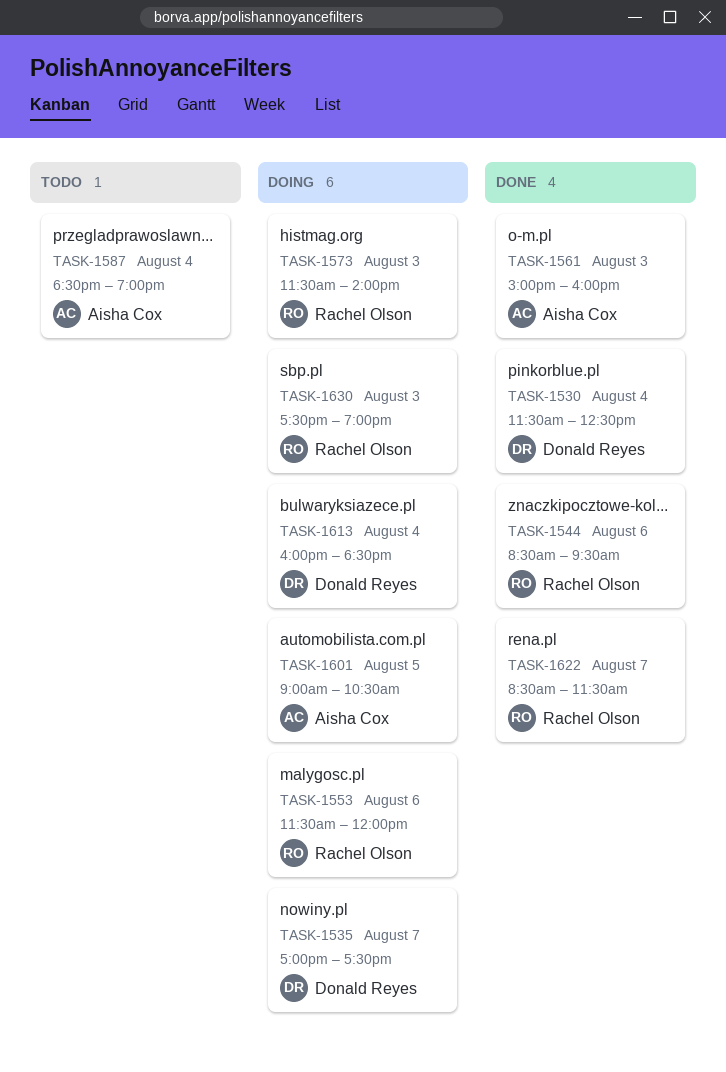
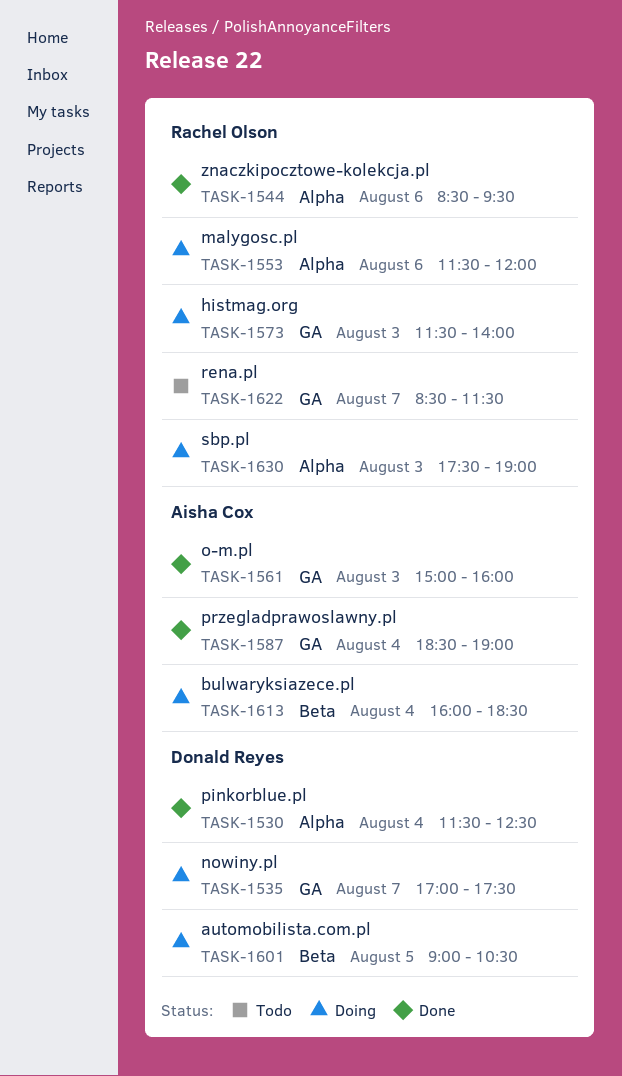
TASK-1587, status: Todo -> Done
TASK-1601, owner: Aisha Cox -> Donald Reyes
TASK-1613, owner: Donald Reyes -> Aisha Cox
TASK-1622, status: Done -> Todo

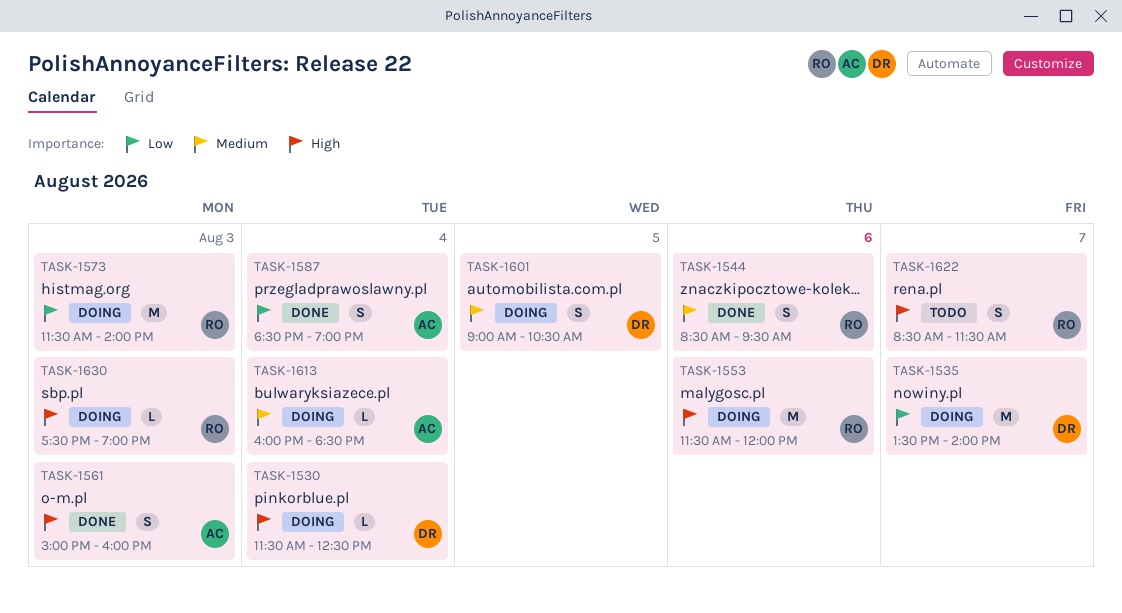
TASK-1530, status: Done -> Doing
TASK-1535, begins: 17:00 -> 13:30
TASK-1535, ends: 17:30 -> 14:00

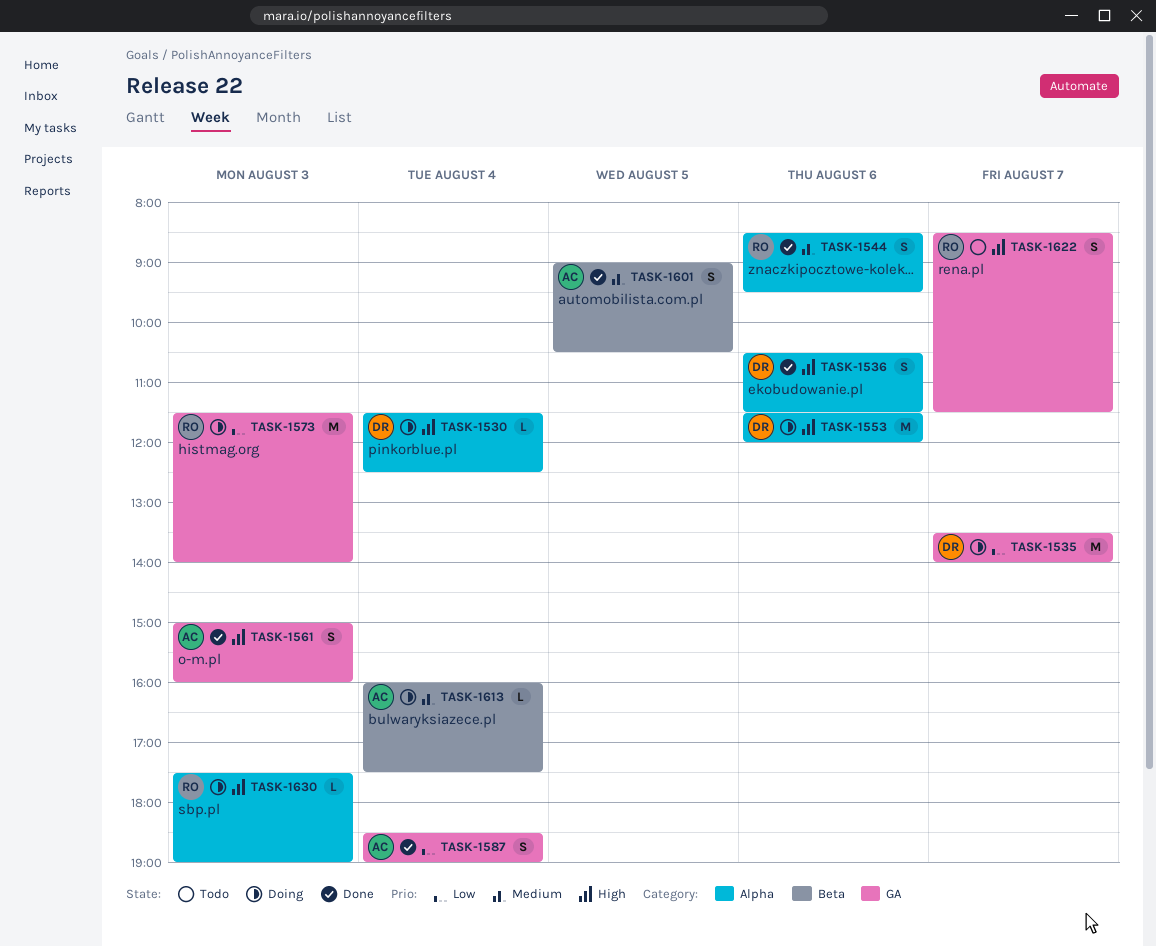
TASK-1536: none -> present
TASK-1553, owner: RO -> DR
TASK-1601, status: Doing -> Done
TASK-1601, owner: DR -> AC
TASK-1613, ends: 18:30 -> 17:30

